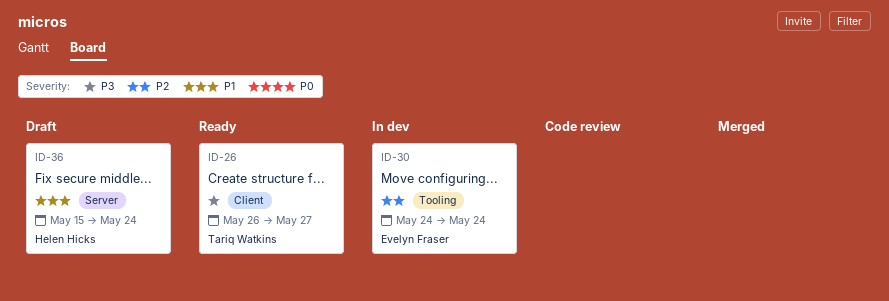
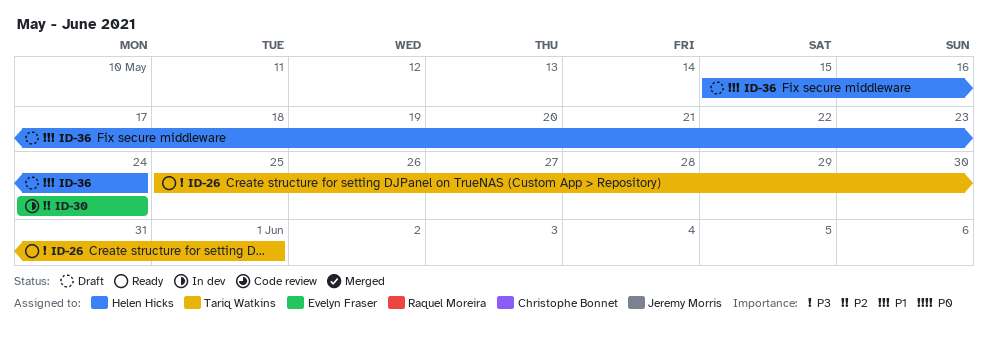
ID-26, start: May 26 -> May 25
ID-26, due: May 27 -> Jun 1

